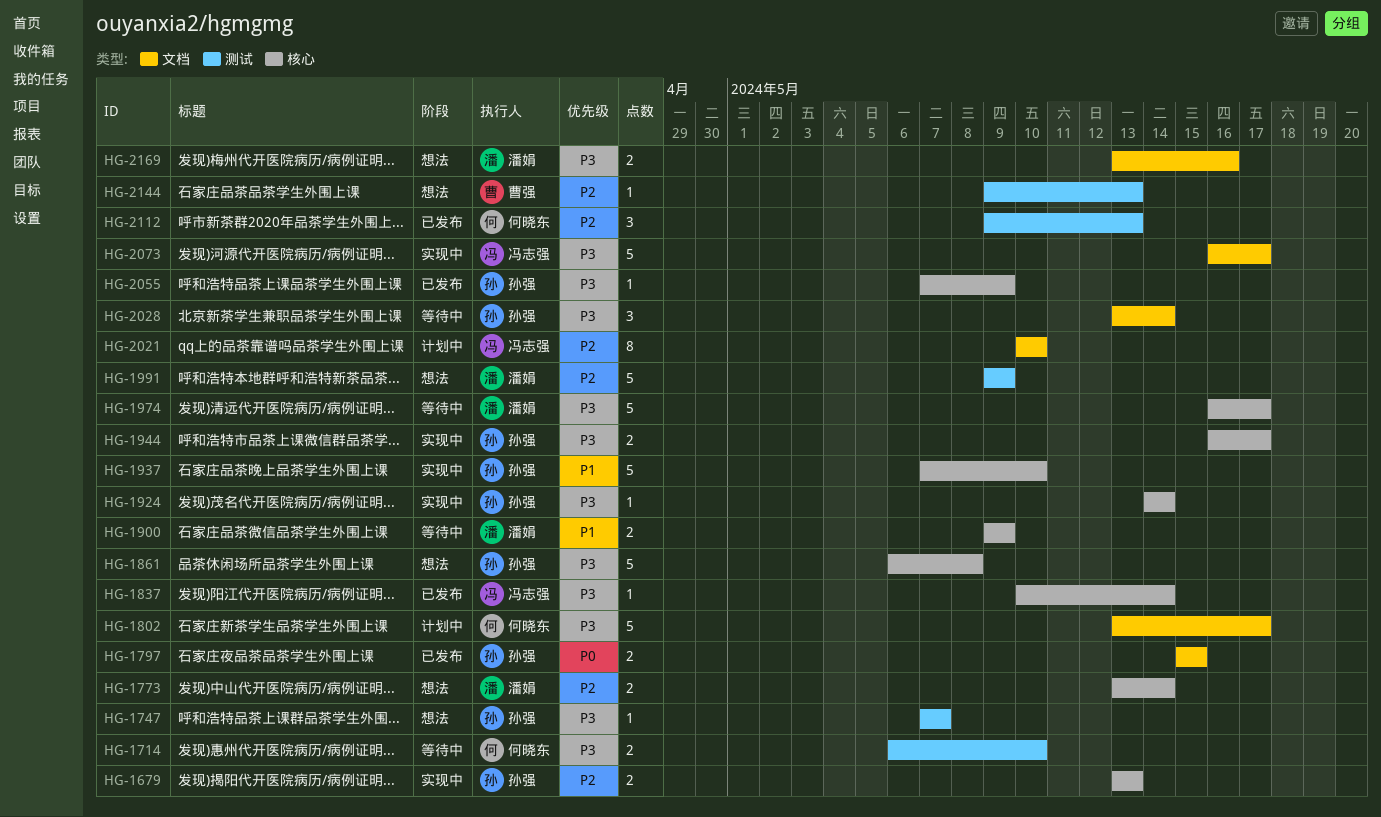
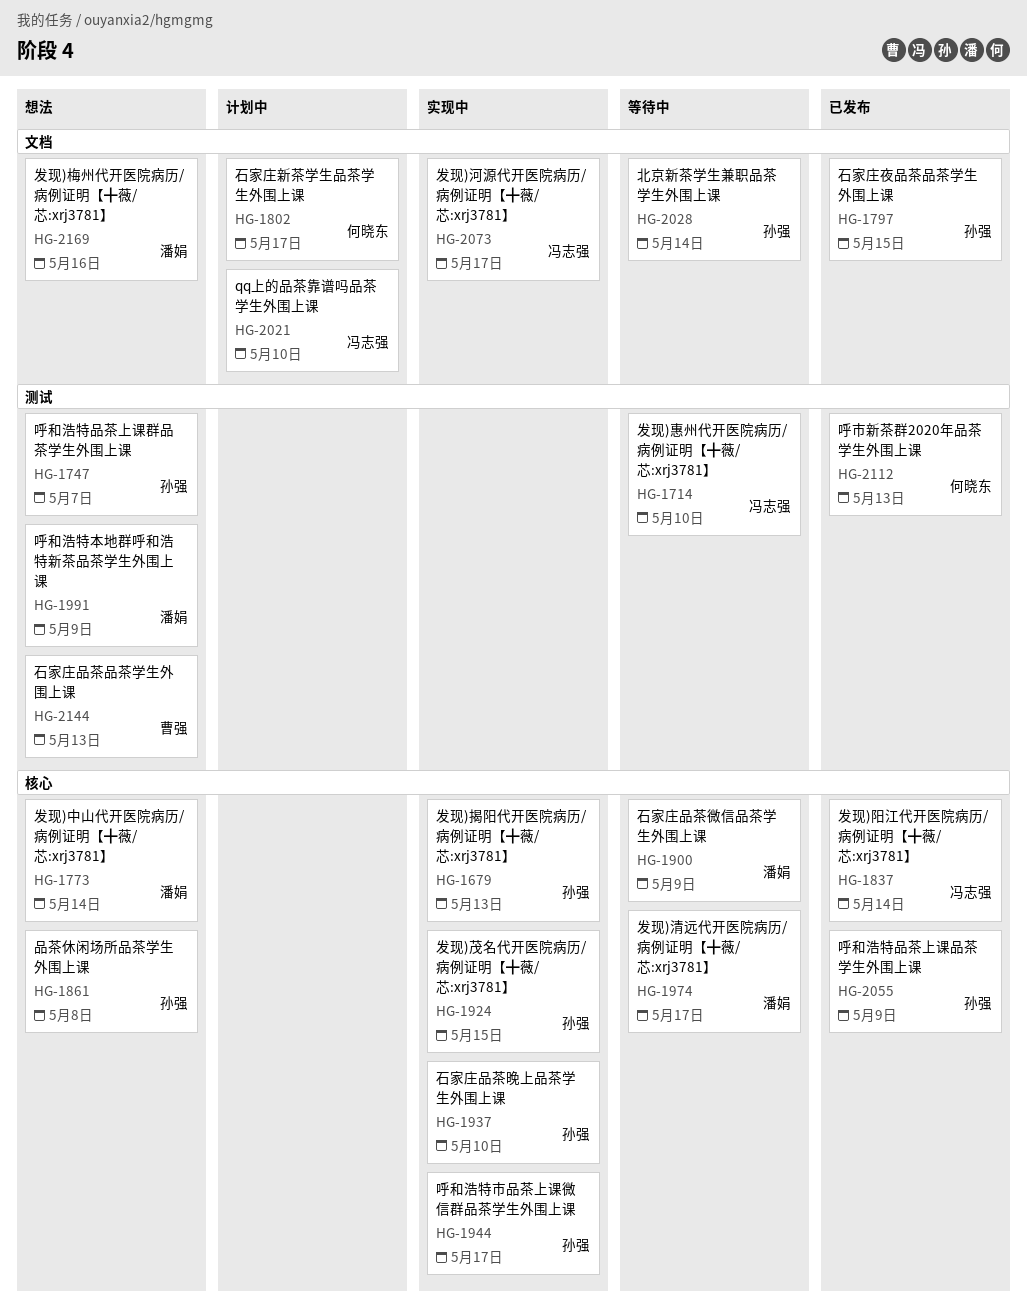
HG-1714, owner: 何晓东 -> 冯志强
HG-1924, due: May 14 -> May 15

